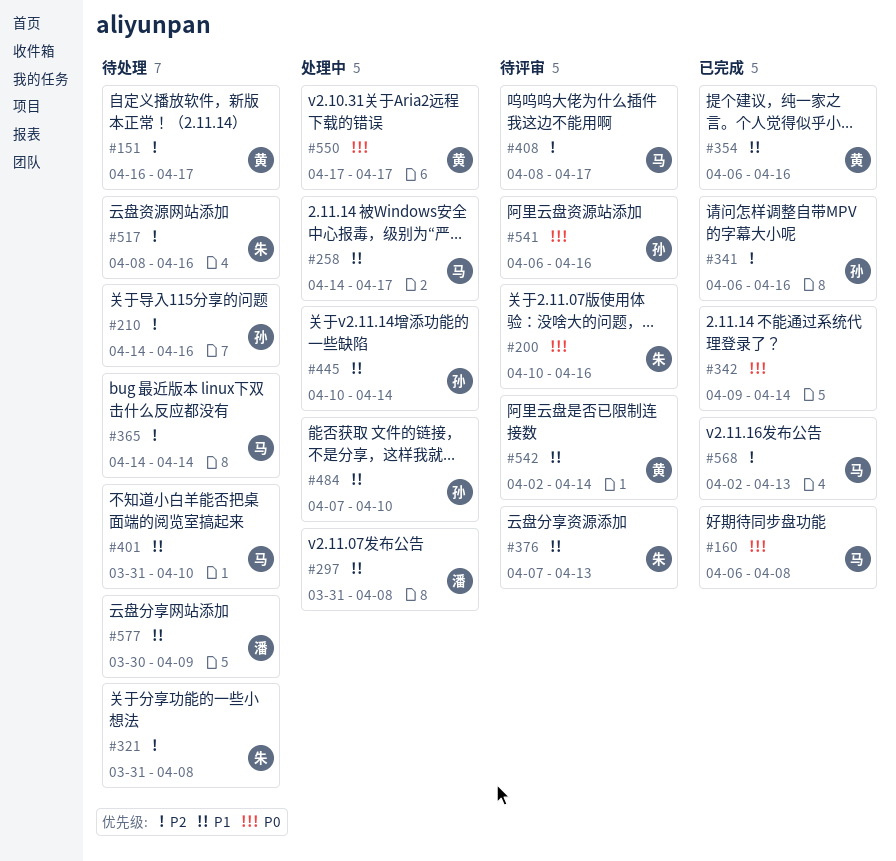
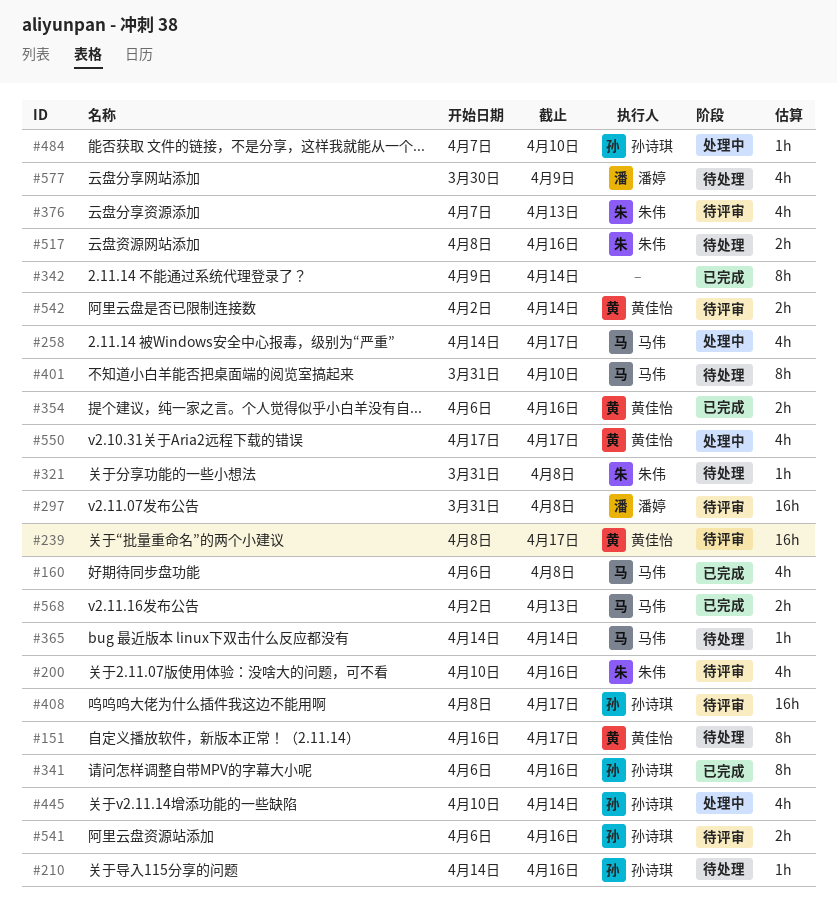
#239: none -> present
#297, status: 处理中 -> 待评审
#408, owner: 马伟 -> 孙诗琪

